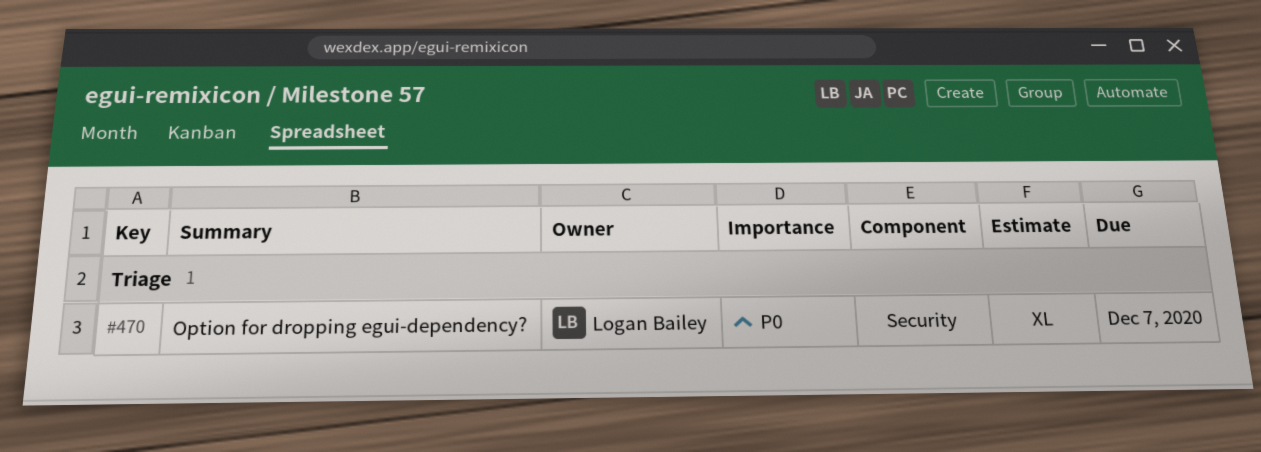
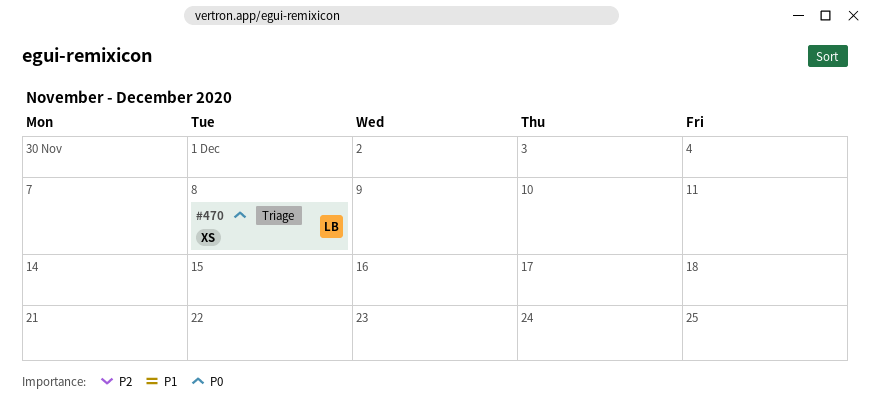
#470, estimate: XL -> XS
#470, due: Dec 7 -> Dec 8

